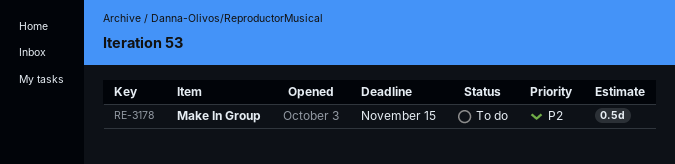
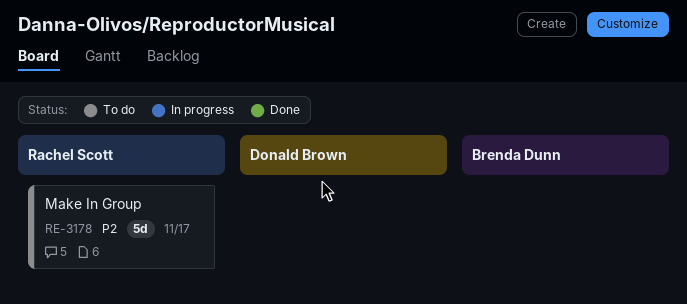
RE-3178, estimate: 0.5d -> 5d
RE-3178, due: Nov 15 -> Nov 17

